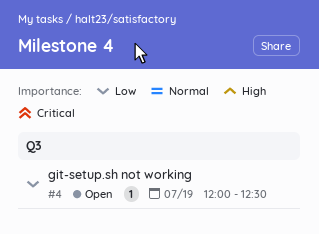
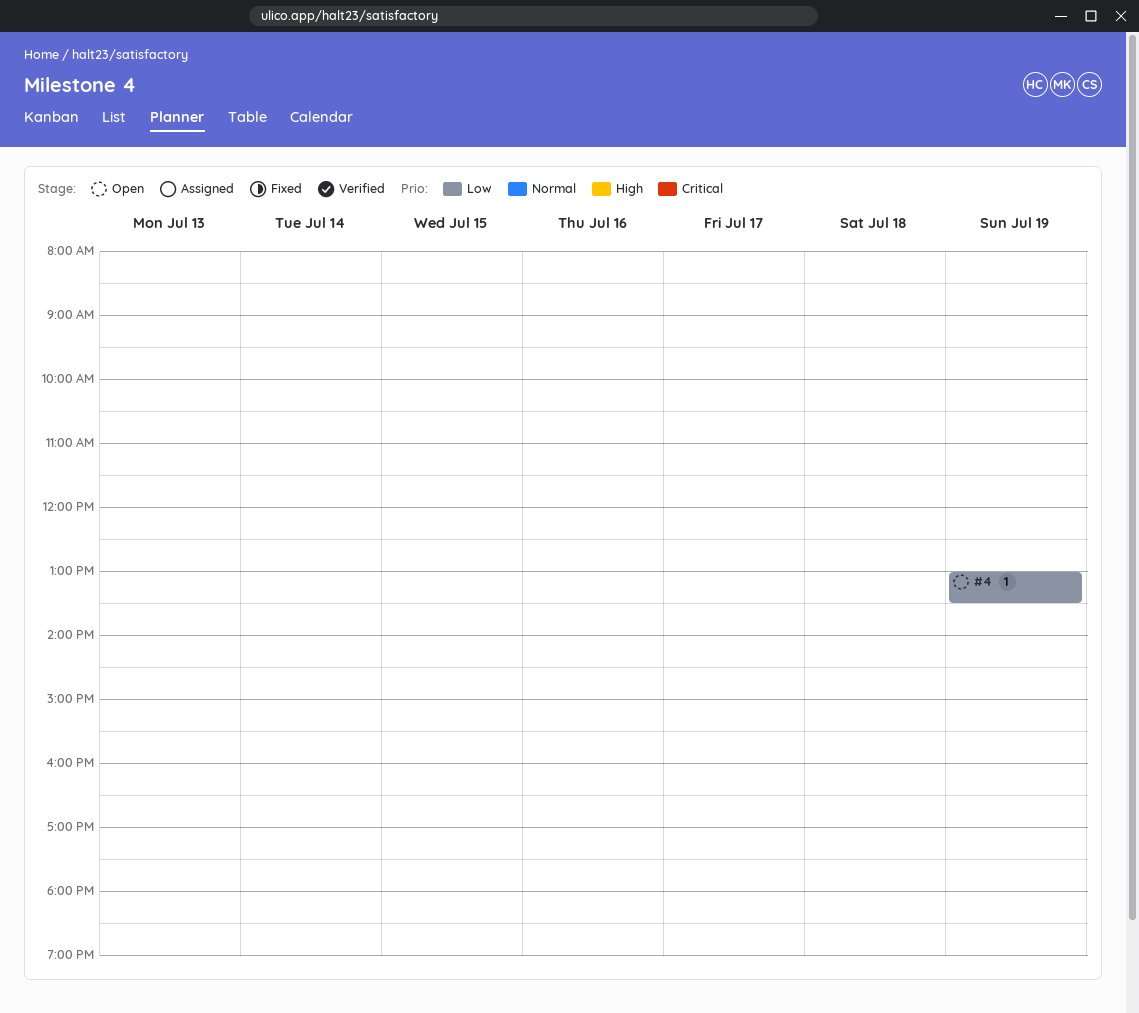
#4, begins: 12:00 -> 13:00
#4, ends: 12:30 -> 13:30

